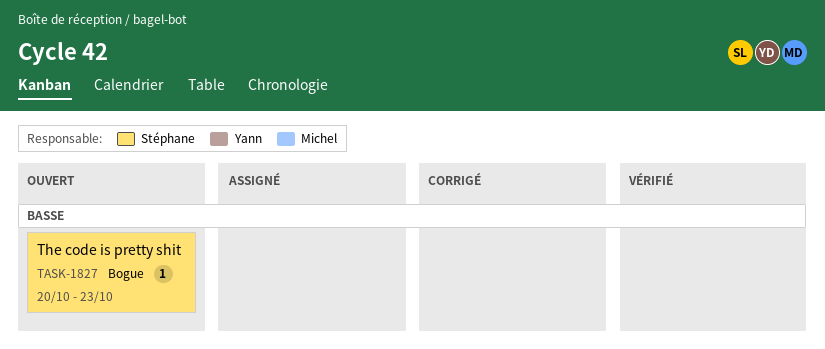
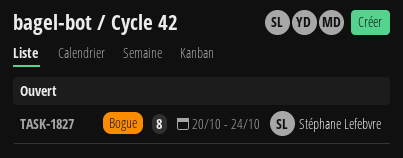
TASK-1827, estimate: 1 -> 8
TASK-1827, due: Oct 23 -> Oct 24

